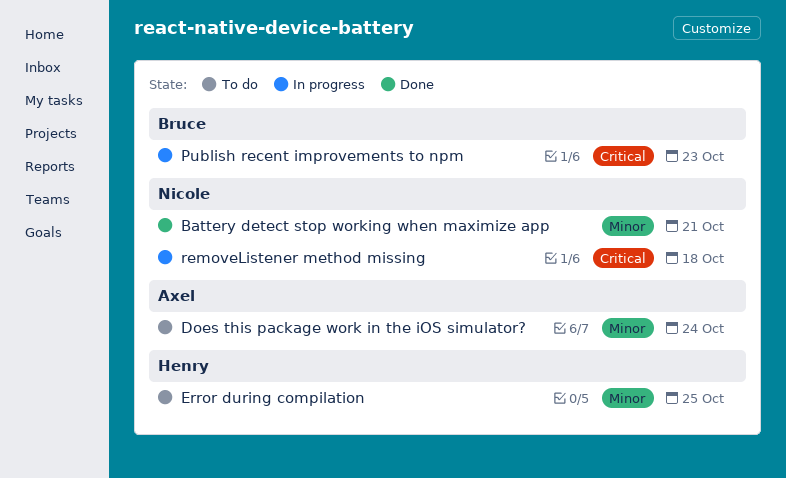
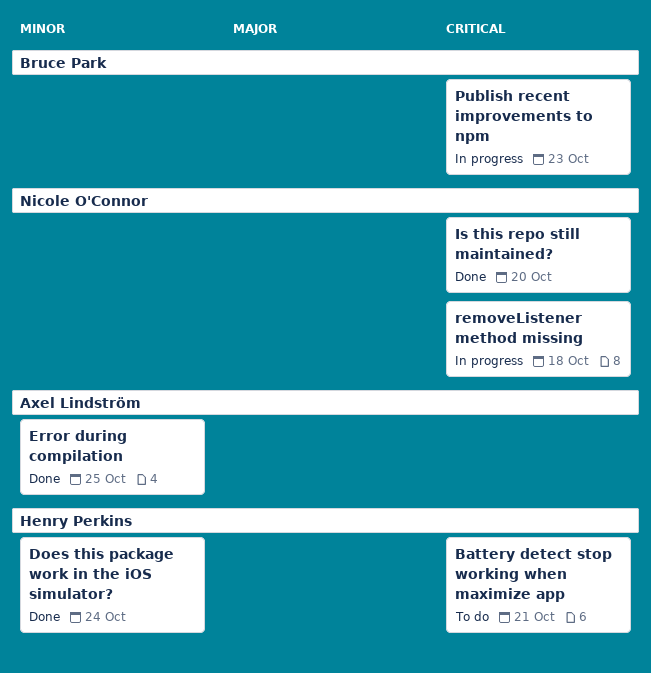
Battery detect stop working when maximize app, status: Done -> To do
Battery detect stop working when maximize app, owner: Nicole O'Connor -> Henry Perkins
Battery detect stop working when maximize app, priority: Minor -> Critical
Does this package work in the iOS simulator?, status: To do -> Done
Does this package work in the iOS simulator?, owner: Axel Lindström -> Henry Perkins
Error during compilation, status: To do -> Done
Error during compilation, owner: Henry Perkins -> Axel Lindström
Is this repo still maintained?: none -> present

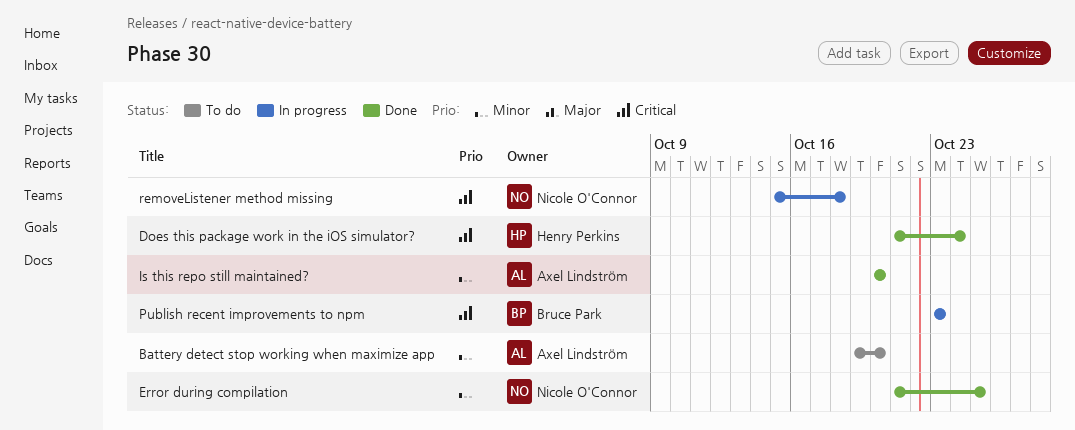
Battery detect stop working when maximize app, owner: Henry Perkins -> Axel Lindström
Battery detect stop working when maximize app, priority: Critical -> Minor
Battery detect stop working when maximize app, due: Oct 21 -> Oct 20
Does this package work in the iOS simulator?, priority: Minor -> Critical
Error during compilation, owner: Axel Lindström -> Nicole O'Connor
Is this repo still maintained?, owner: Nicole O'Connor -> Axel Lindström
Is this repo still maintained?, priority: Critical -> Minor

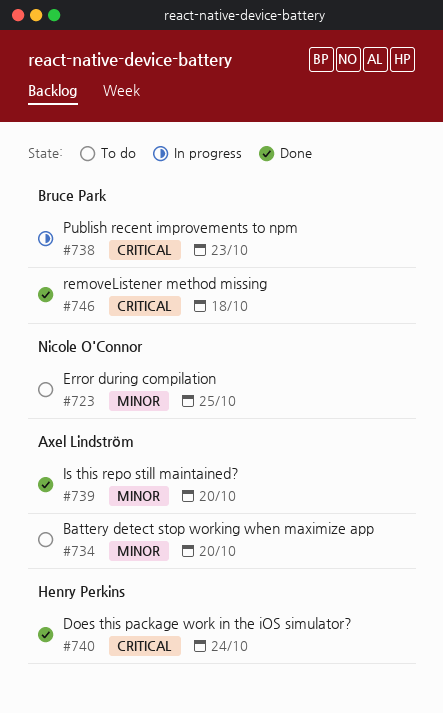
Error during compilation, status: Done -> To do
removeListener method missing, status: In progress -> Done
removeListener method missing, owner: Nicole O'Connor -> Bruce Park

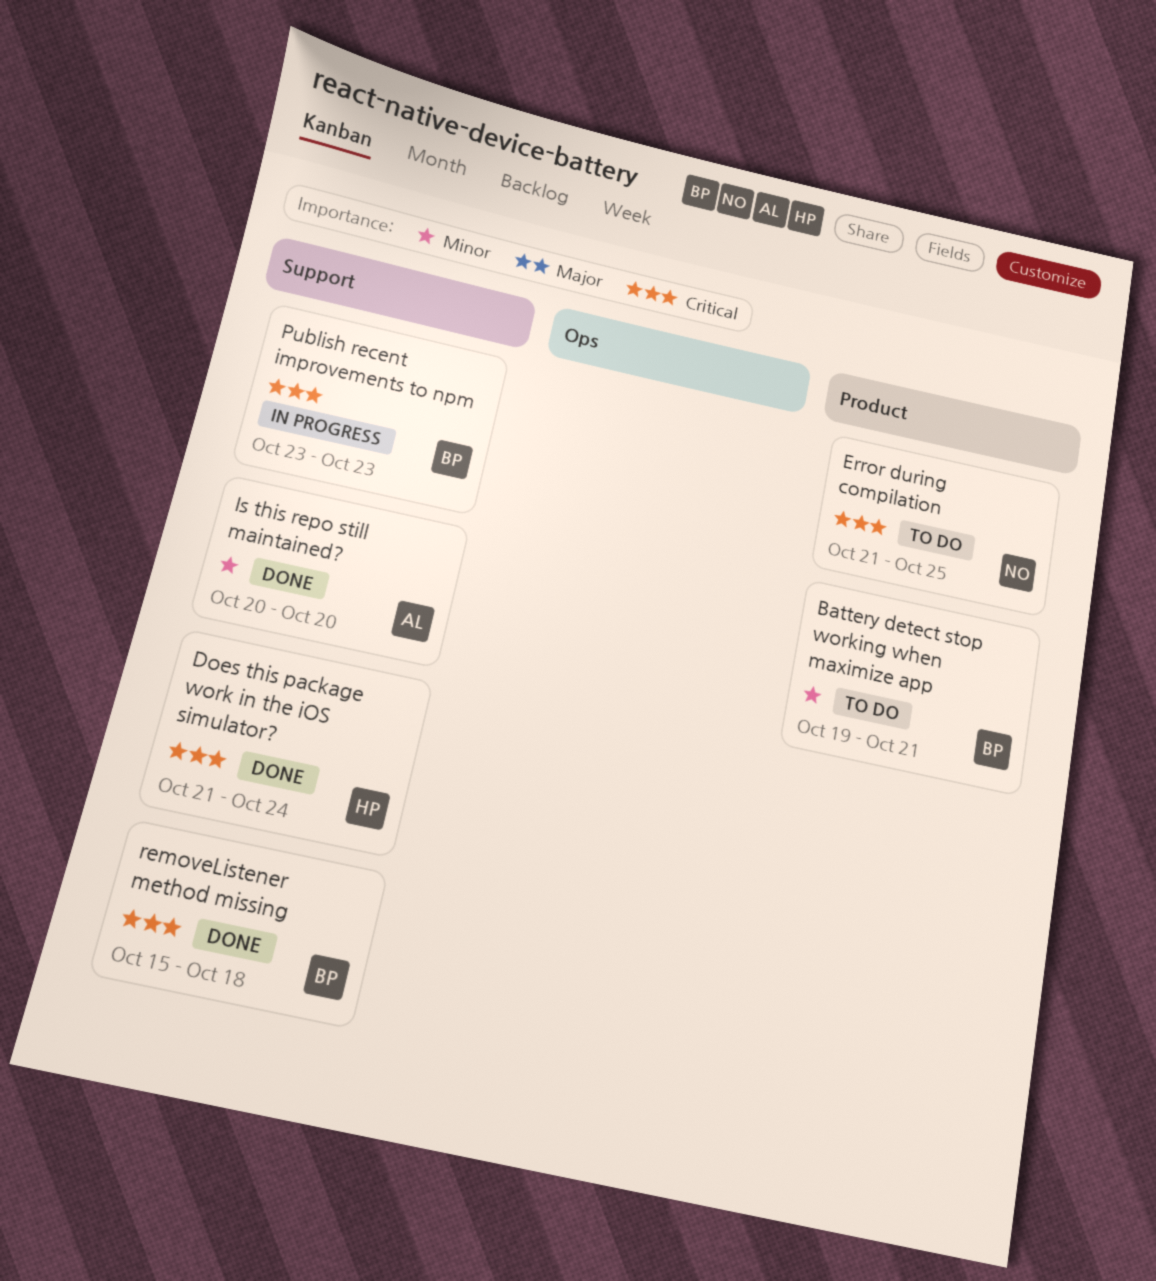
Battery detect stop working when maximize app, owner: Axel Lindström -> Bruce Park
Battery detect stop working when maximize app, due: Oct 20 -> Oct 21
Error during compilation, priority: Minor -> Critical

